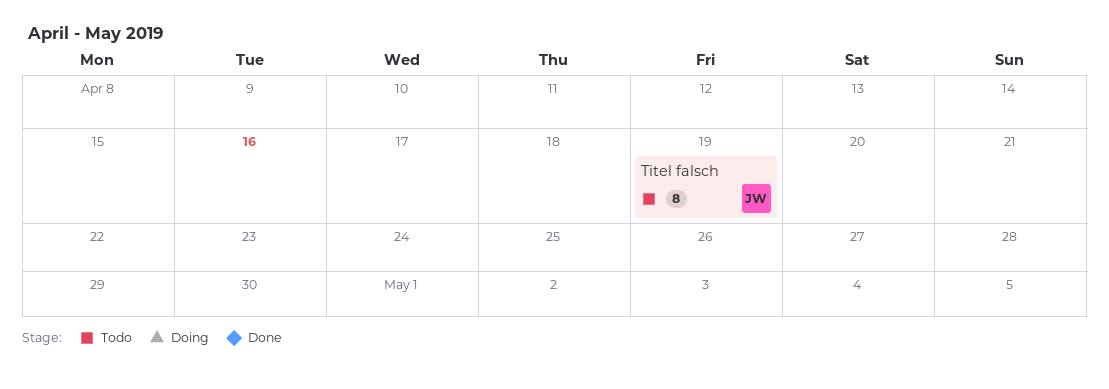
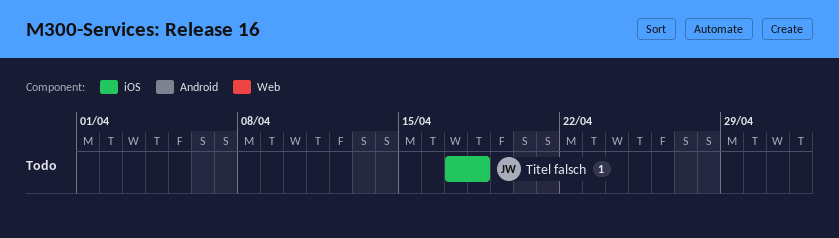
Titel falsch, estimate: 8 -> 1
Titel falsch, due: Apr 19 -> Apr 18

